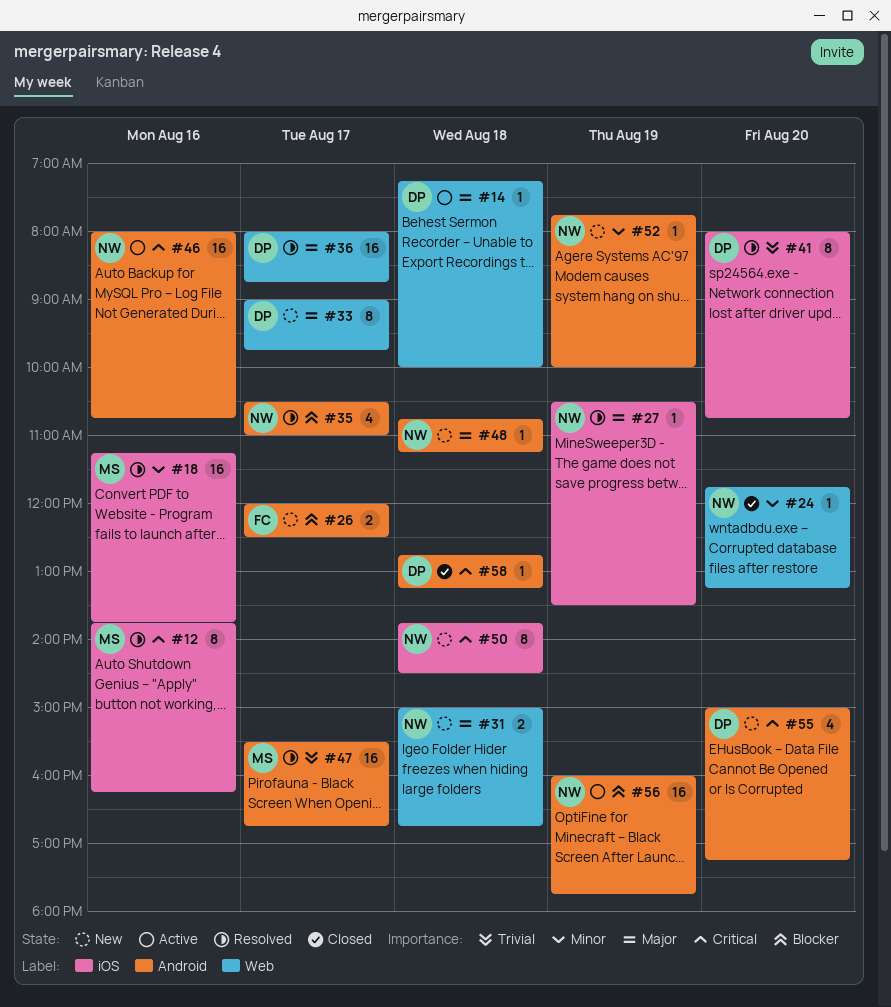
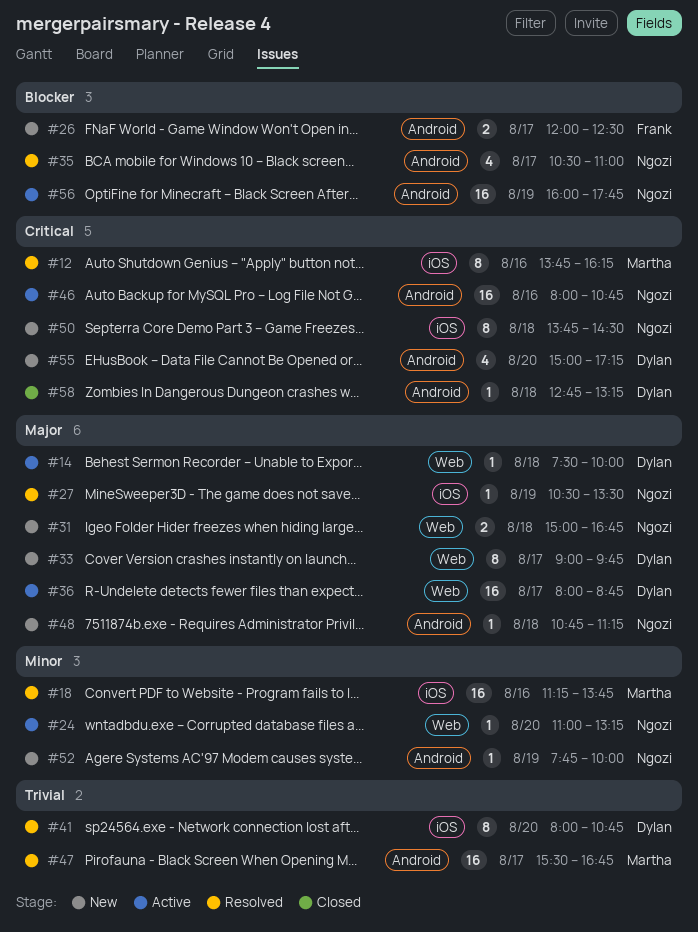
#14, begins: 07:15 -> 07:30
#24, status: Closed -> Active
#24, begins: 11:45 -> 11:00
#36, status: Resolved -> Active

